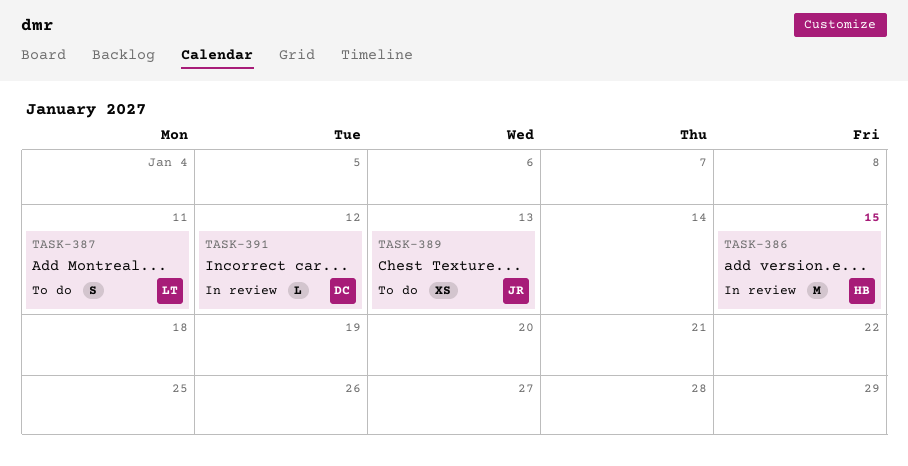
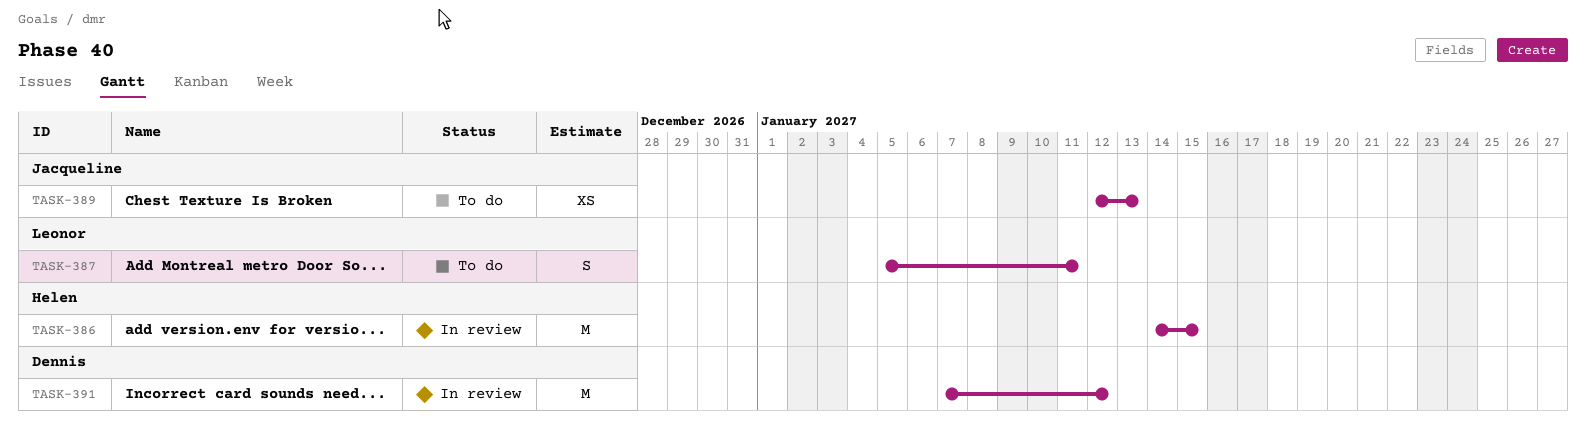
TASK-391, estimate: L -> M

